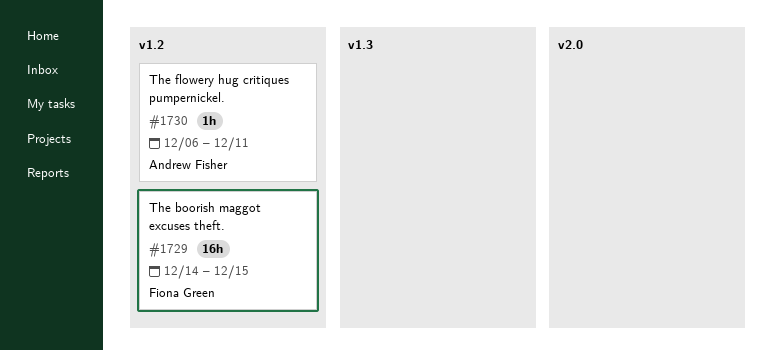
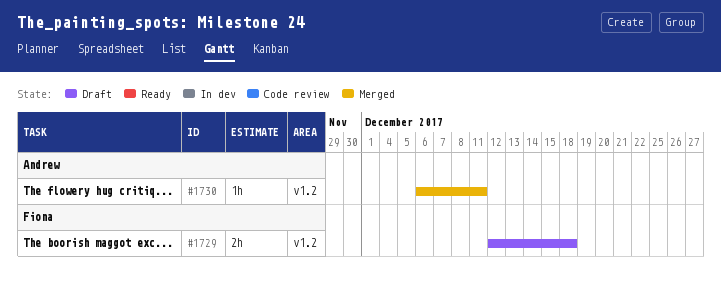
#1729, estimate: 16h -> 2h
#1729, start: Dec 14 -> Dec 12
#1729, due: Dec 15 -> Dec 18

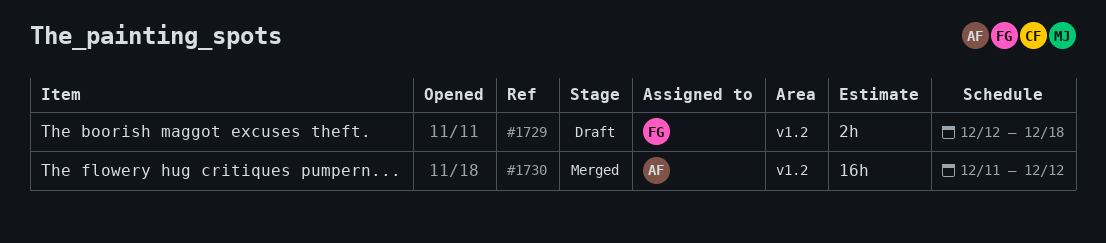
#1730, estimate: 1h -> 16h
#1730, start: Dec 6 -> Dec 11
#1730, due: Dec 11 -> Dec 12

